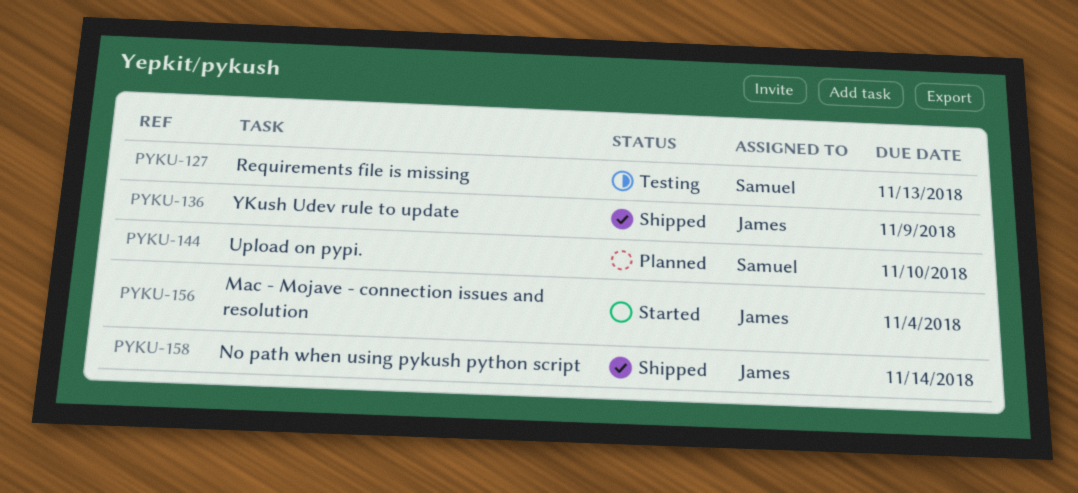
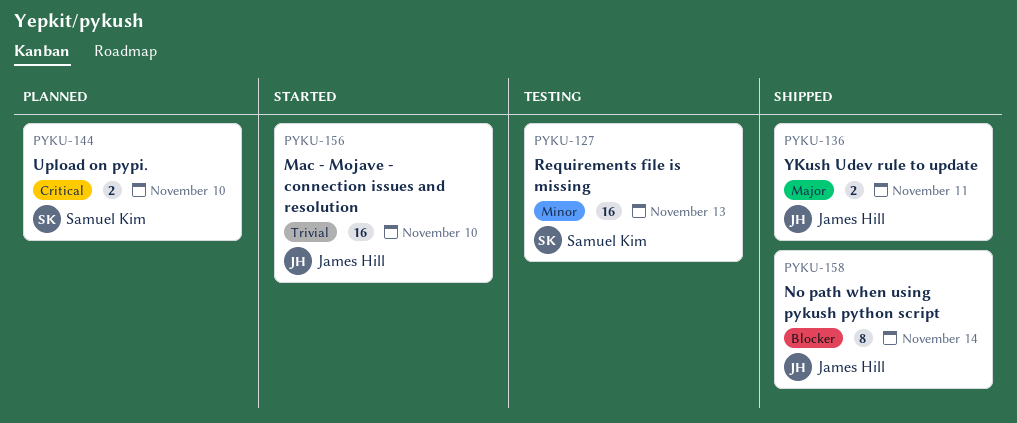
PYKU-136, due: Nov 9 -> Nov 11
PYKU-156, due: Nov 4 -> Nov 10

